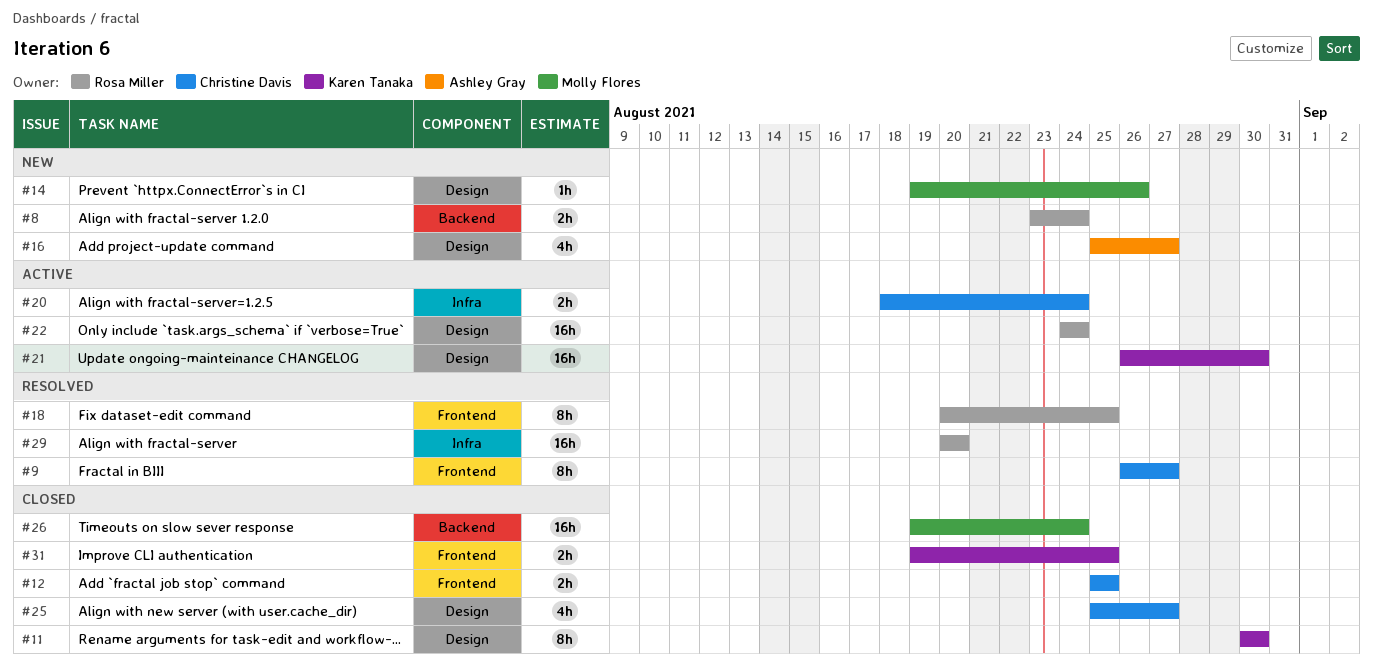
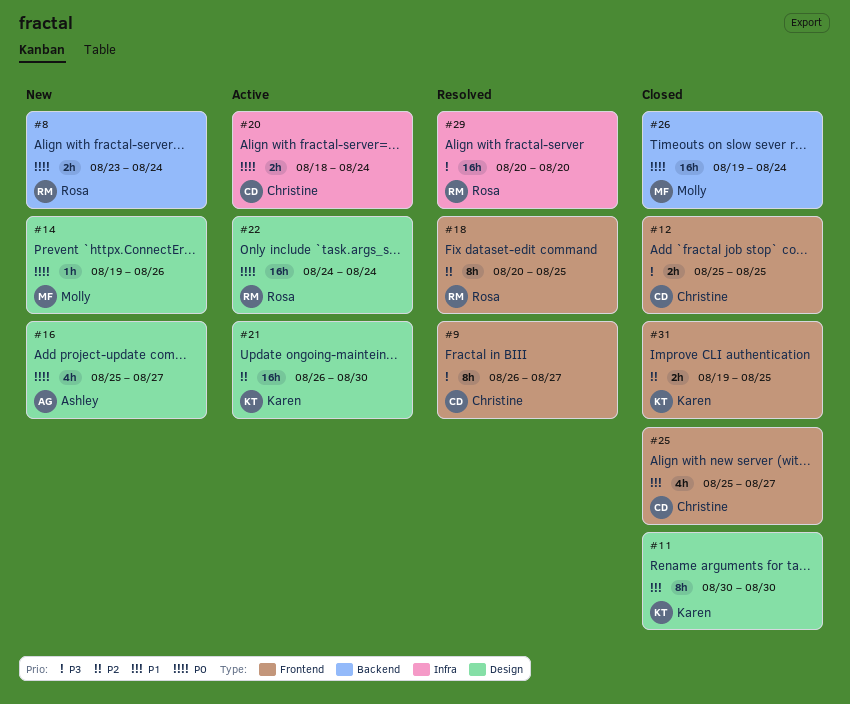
#25, label: Design -> Frontend

